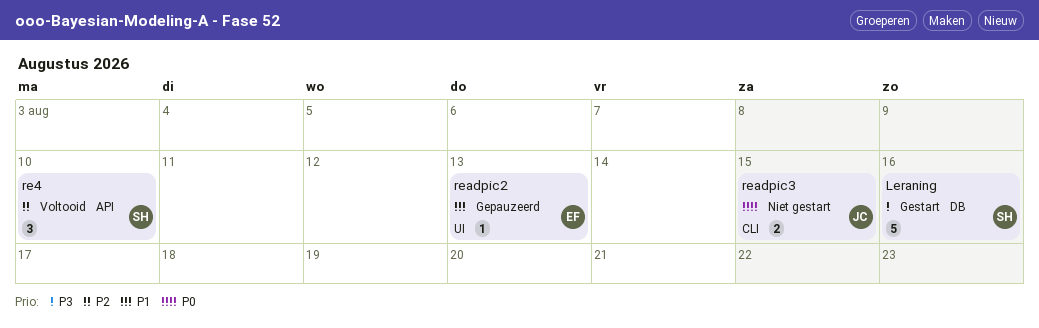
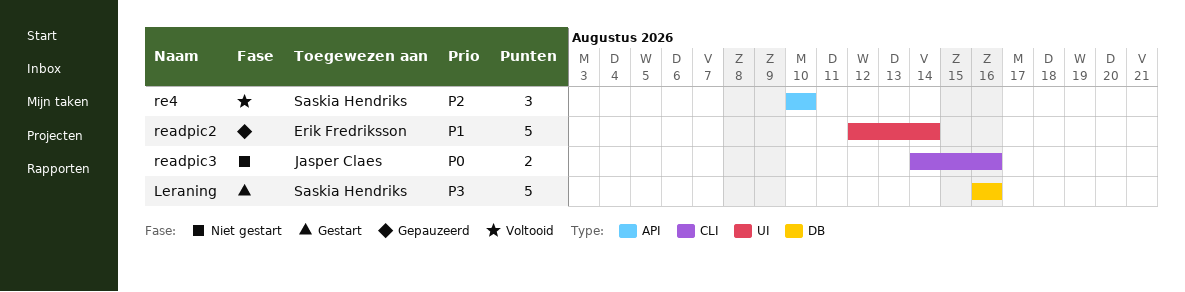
readpic2, estimate: 1 -> 5
readpic2, due: Aug 13 -> Aug 14
readpic3, due: Aug 15 -> Aug 16

